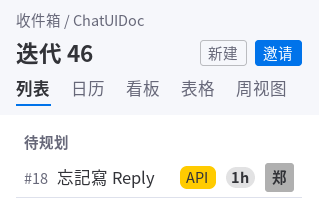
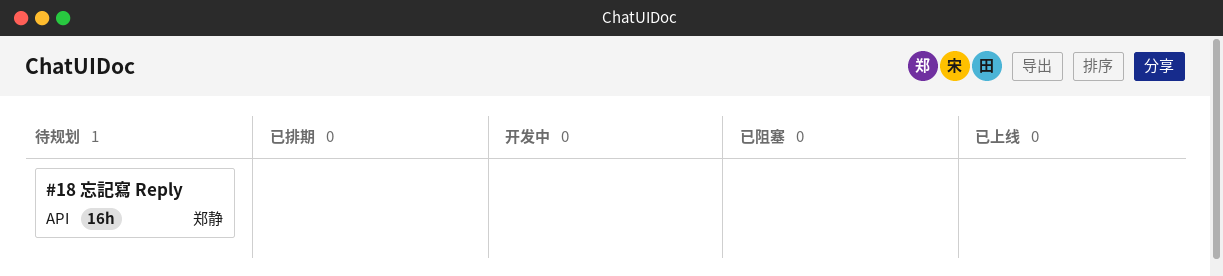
#18, estimate: 1h -> 16h

